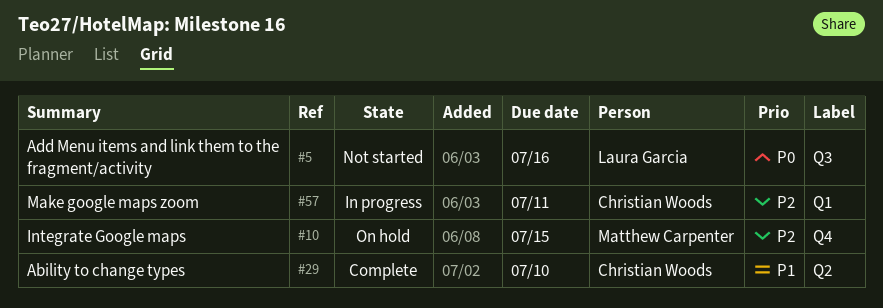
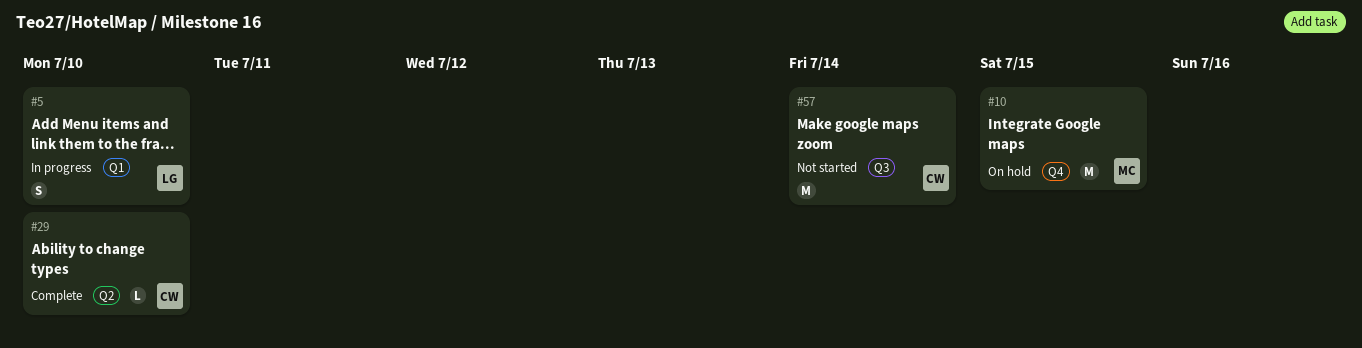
#5, status: Not started -> In progress
#5, label: Q3 -> Q1
#5, due: Jul 16 -> Jul 10
#57, status: In progress -> Not started
#57, label: Q1 -> Q3
#57, due: Jul 11 -> Jul 14

